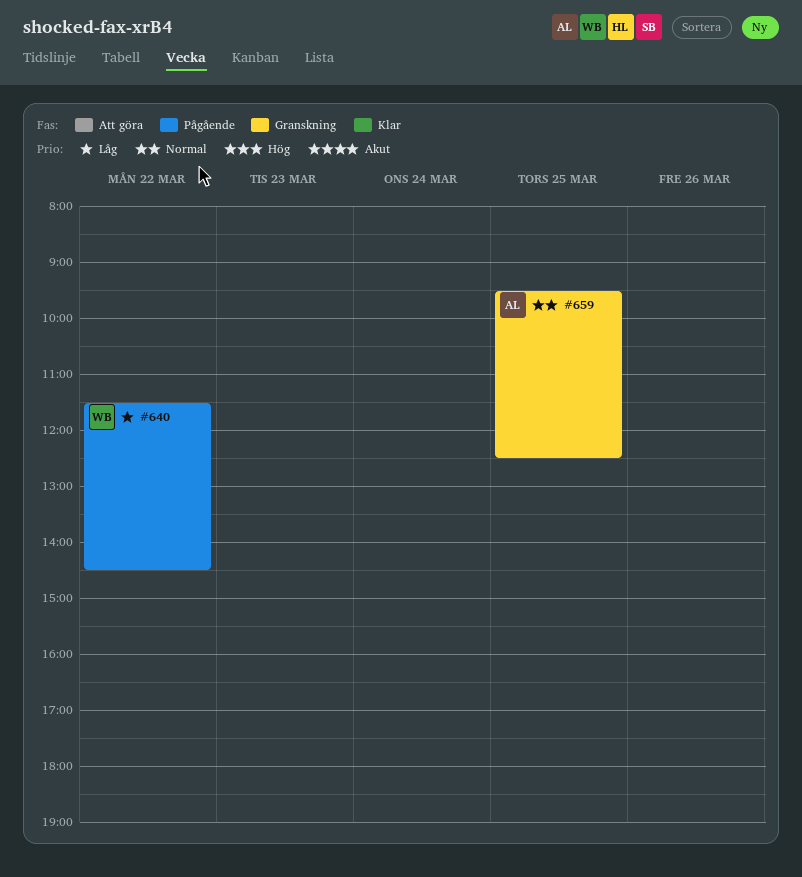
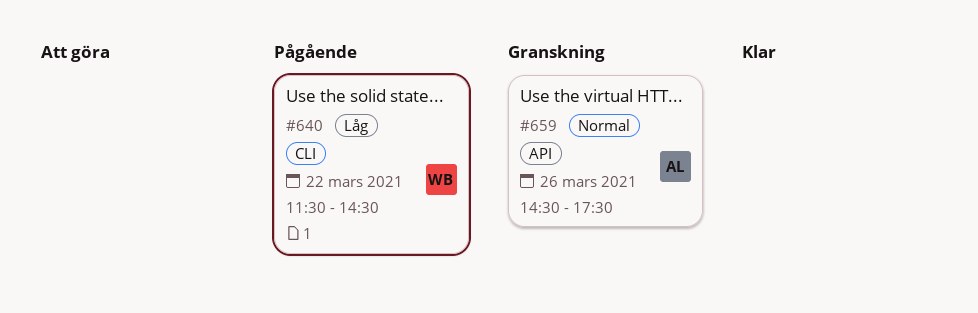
#659, day: Mar 25 -> Mar 26
#659, begins: 09:30 -> 14:30
#659, ends: 12:30 -> 17:30

